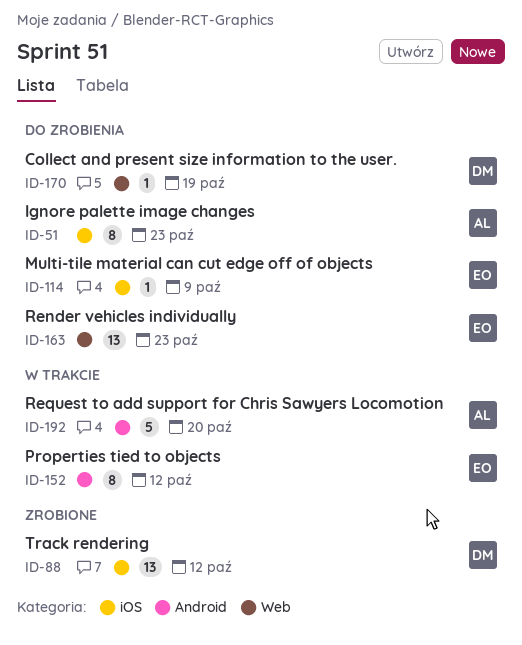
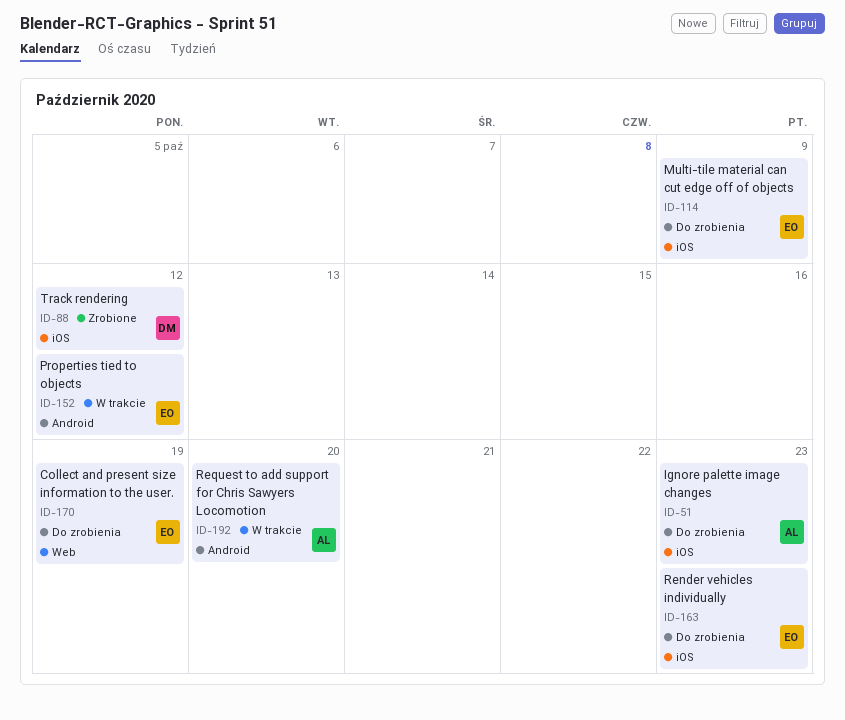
ID-163, label: Web -> iOS
ID-170, owner: DM -> EO

